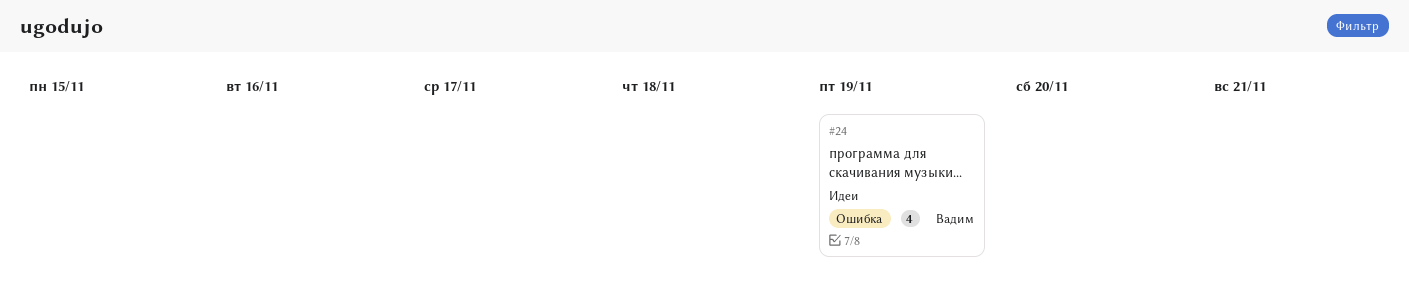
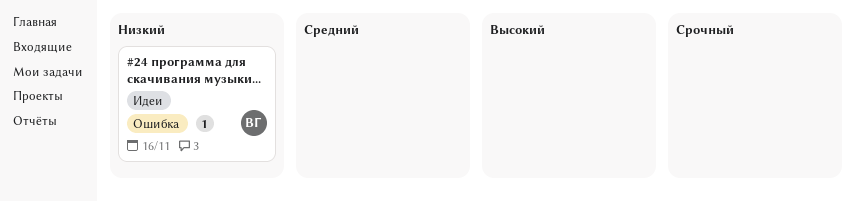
#24, estimate: 4 -> 1
#24, due: Nov 19 -> Nov 16

